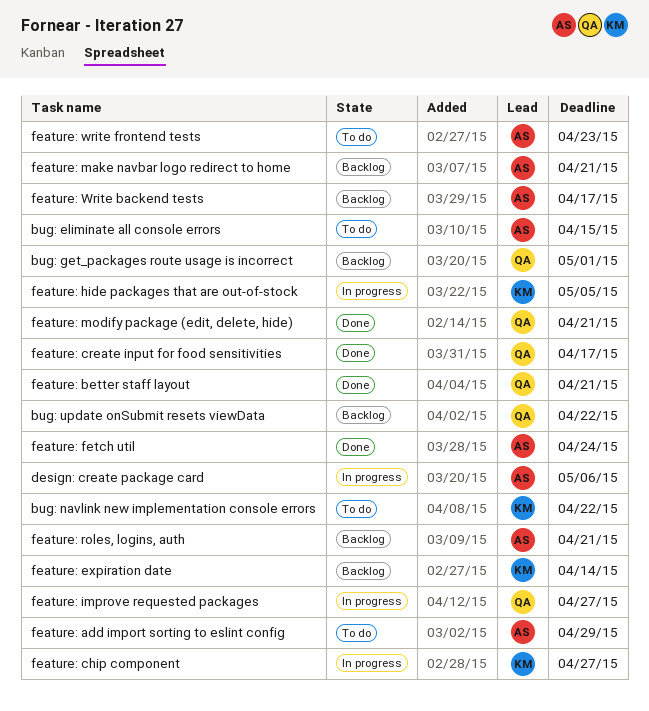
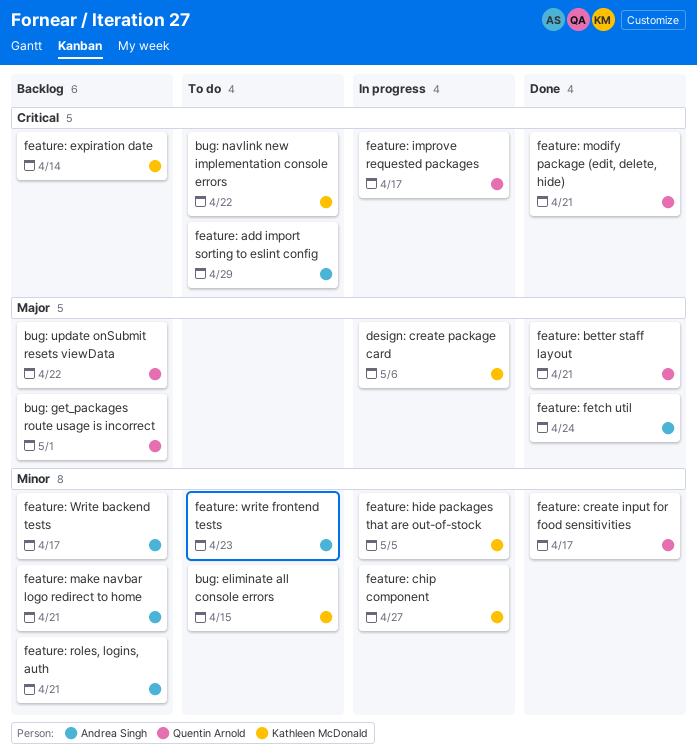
bug: eliminate all console errors, owner: Andrea Singh -> Kathleen McDonald
design: create package card, owner: Andrea Singh -> Kathleen McDonald
feature: improve requested packages, due: Apr 27 -> Apr 17

